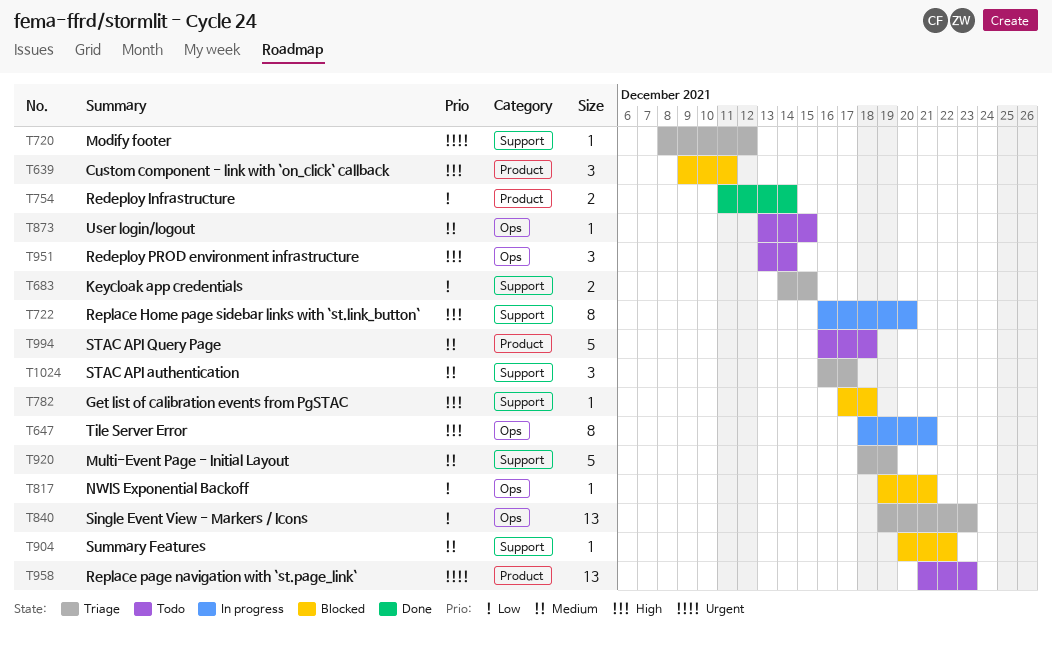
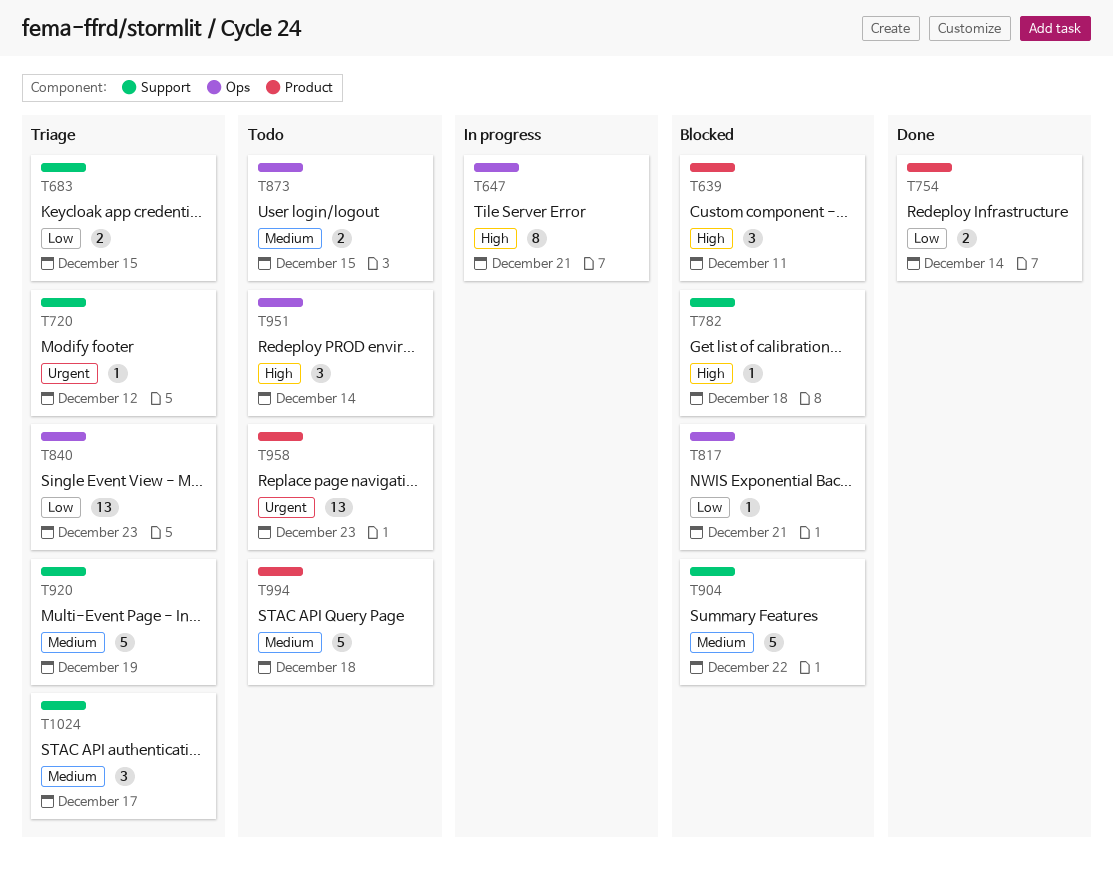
T722: present -> none
T873, estimate: 1 -> 2
T904, estimate: 1 -> 5

